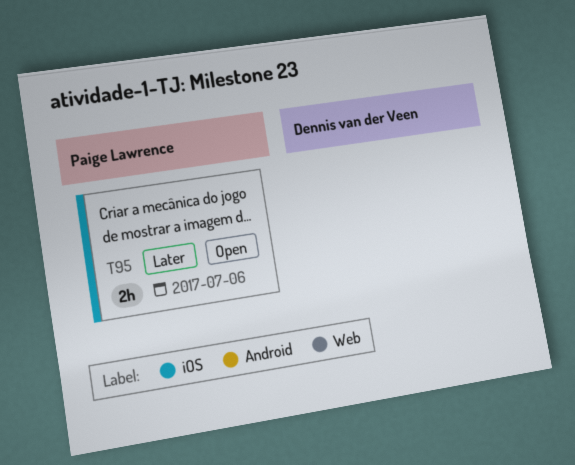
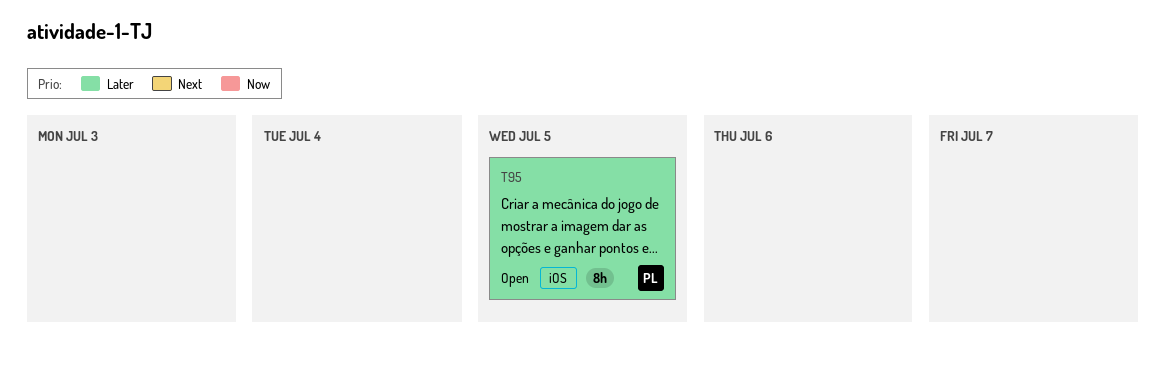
T95, estimate: 2h -> 8h
T95, due: Jul 6 -> Jul 5

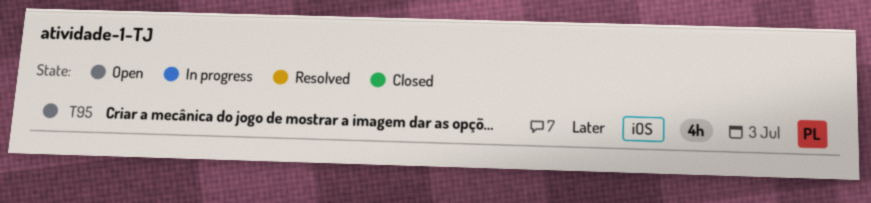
T95, estimate: 8h -> 4h
T95, due: Jul 5 -> Jul 3

